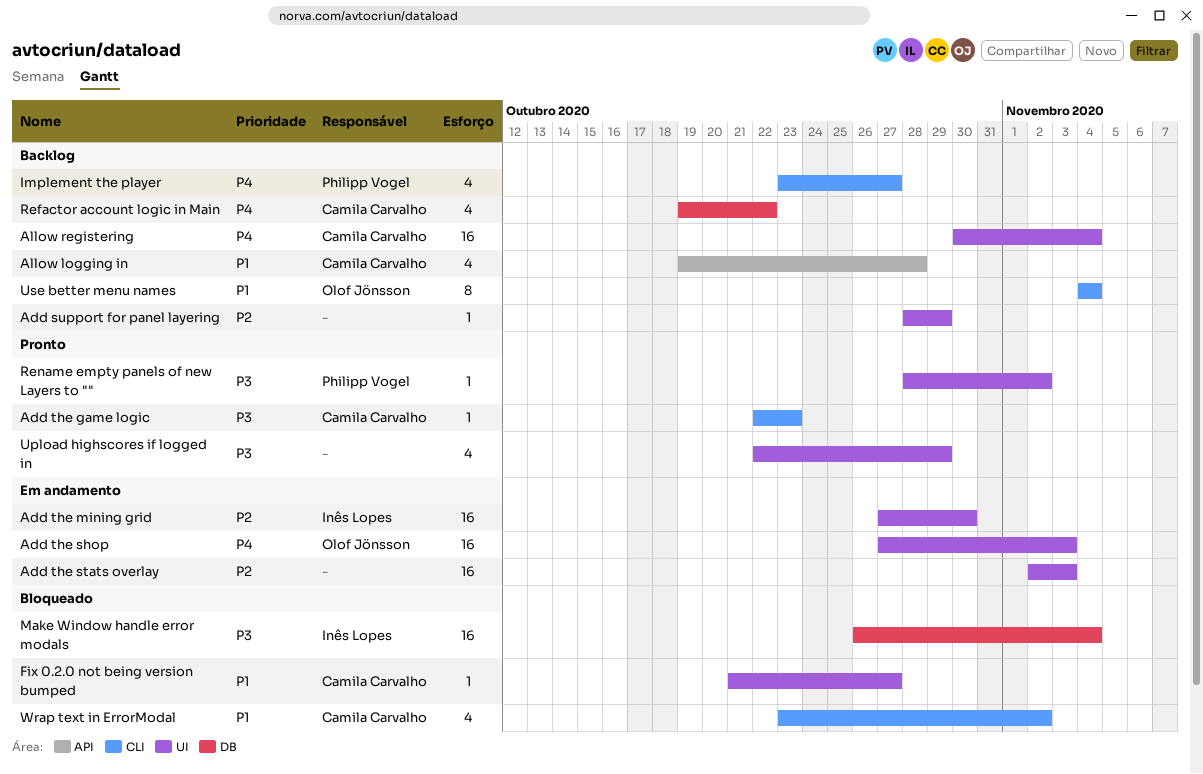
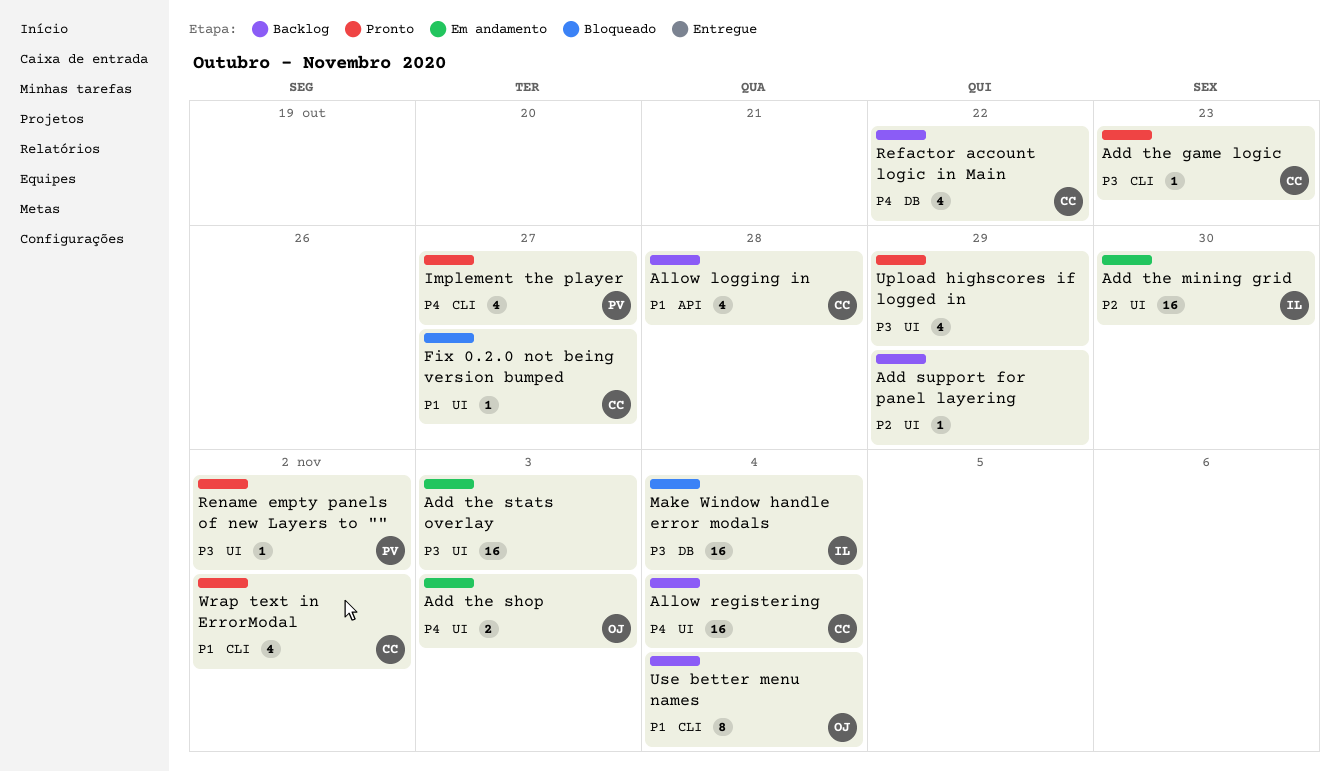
Add the shop, estimate: 16 -> 2
Add the stats overlay, priority: P2 -> P3
Implement the player, status: Backlog -> Pronto
Wrap text in ErrorModal, status: Bloqueado -> Pronto

